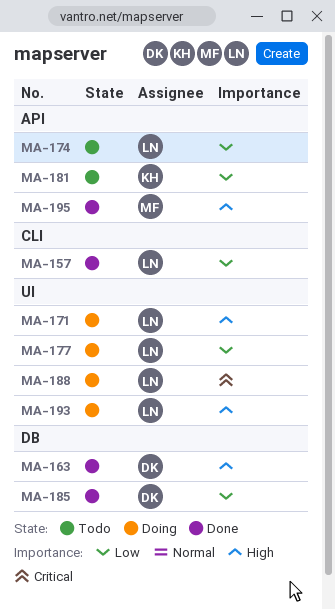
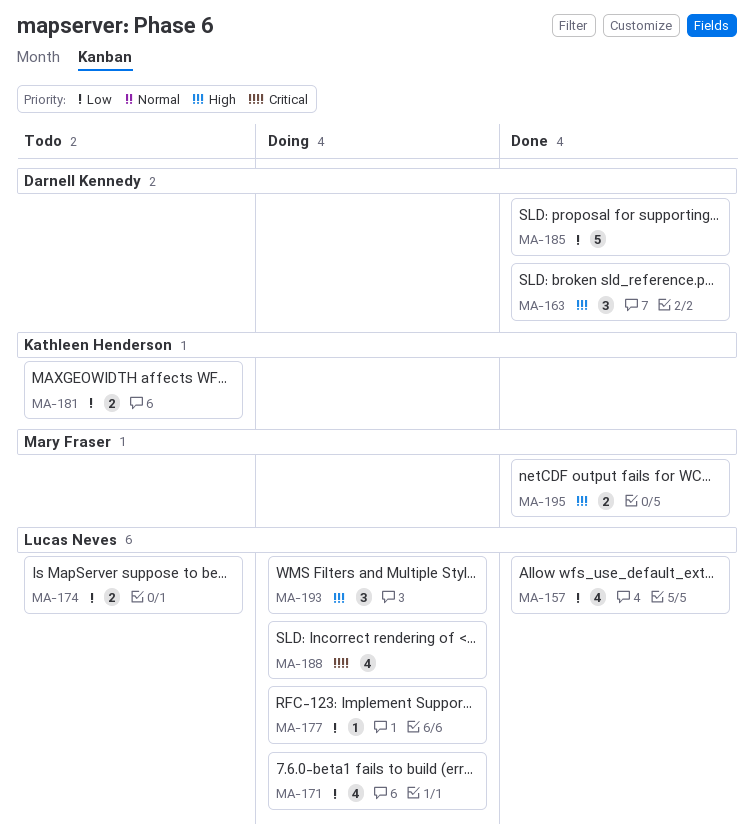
MA-171, priority: High -> Low

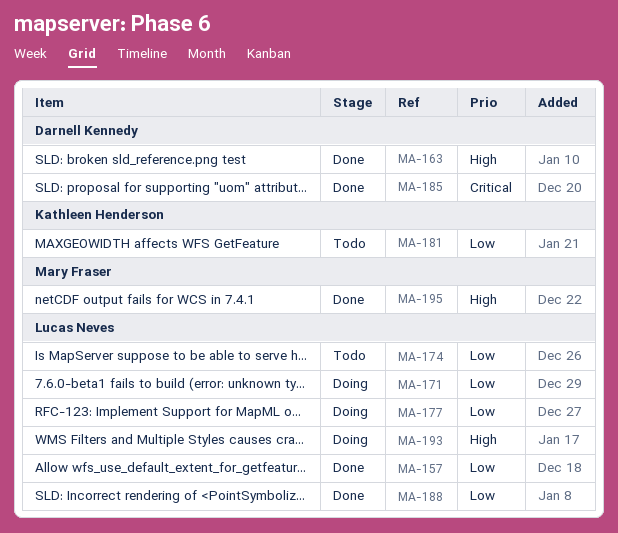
MA-185, priority: Low -> Critical
MA-188, status: Doing -> Done
MA-188, priority: Critical -> Low

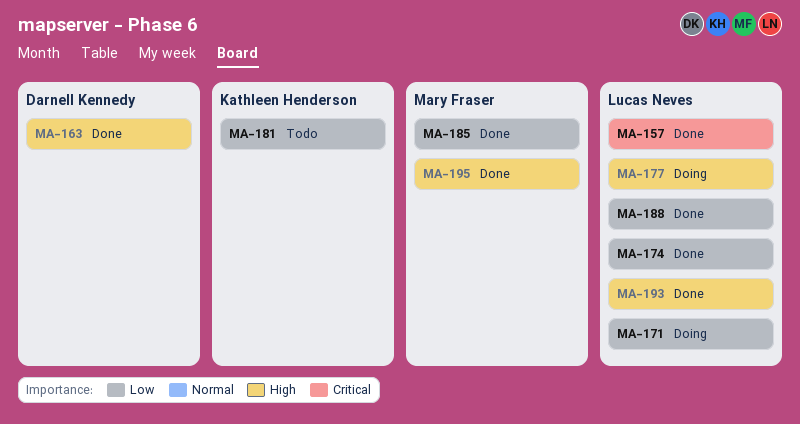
MA-157, priority: Low -> Critical
MA-174, status: Todo -> Done
MA-177, priority: Low -> High
MA-185, owner: Darnell Kennedy -> Mary Fraser
MA-185, priority: Critical -> Low
MA-193, status: Doing -> Done

